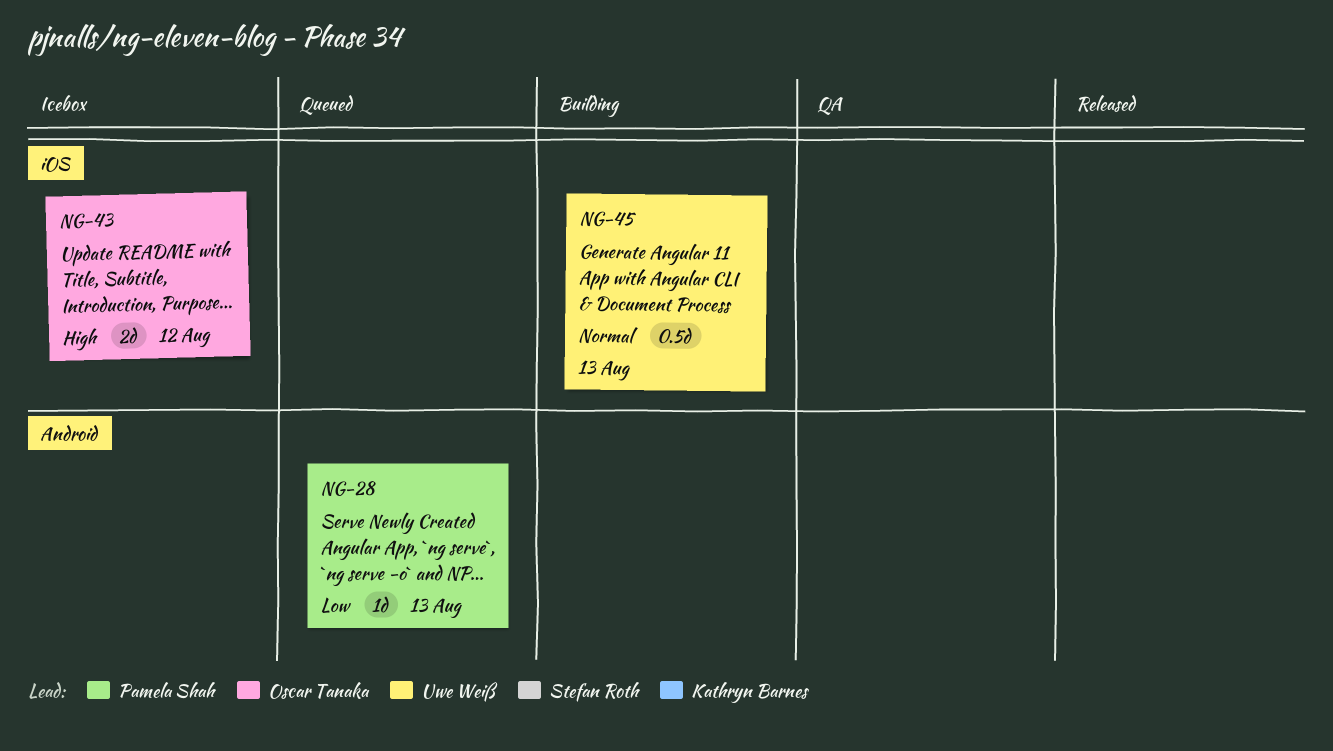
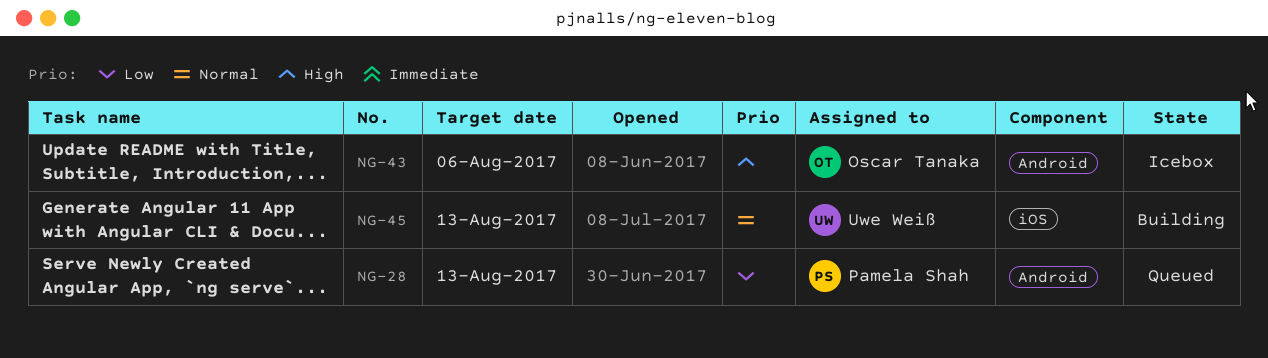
NG-43, label: iOS -> Android
NG-43, due: Aug 12 -> Aug 6

